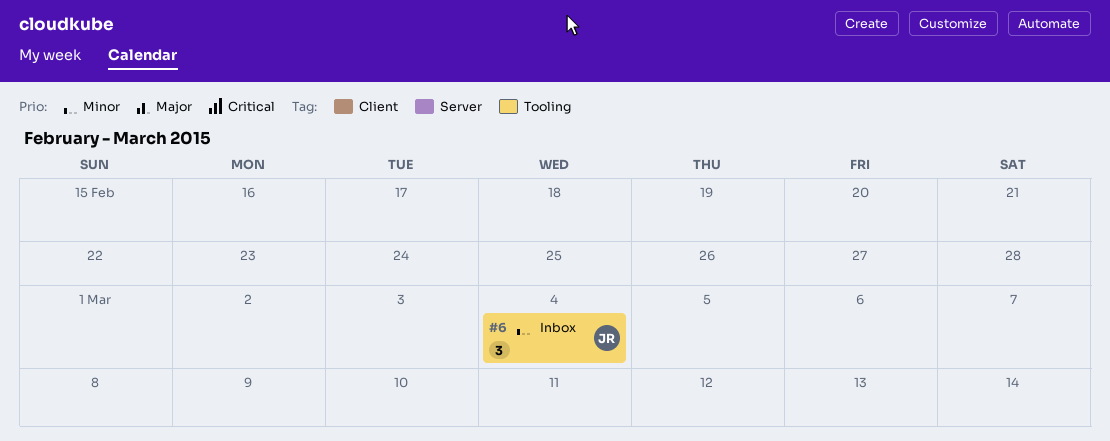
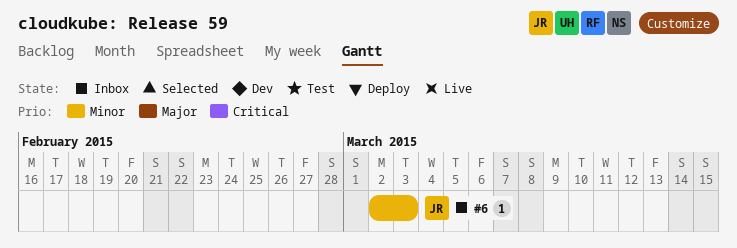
#6, estimate: 3 -> 1
#6, due: Mar 4 -> Mar 3

